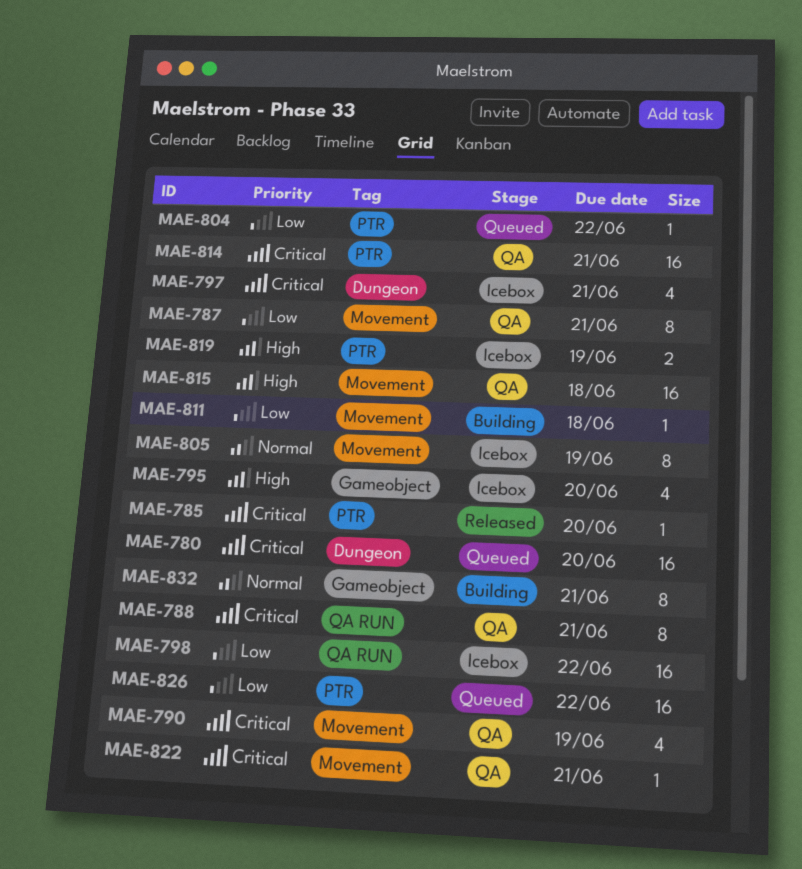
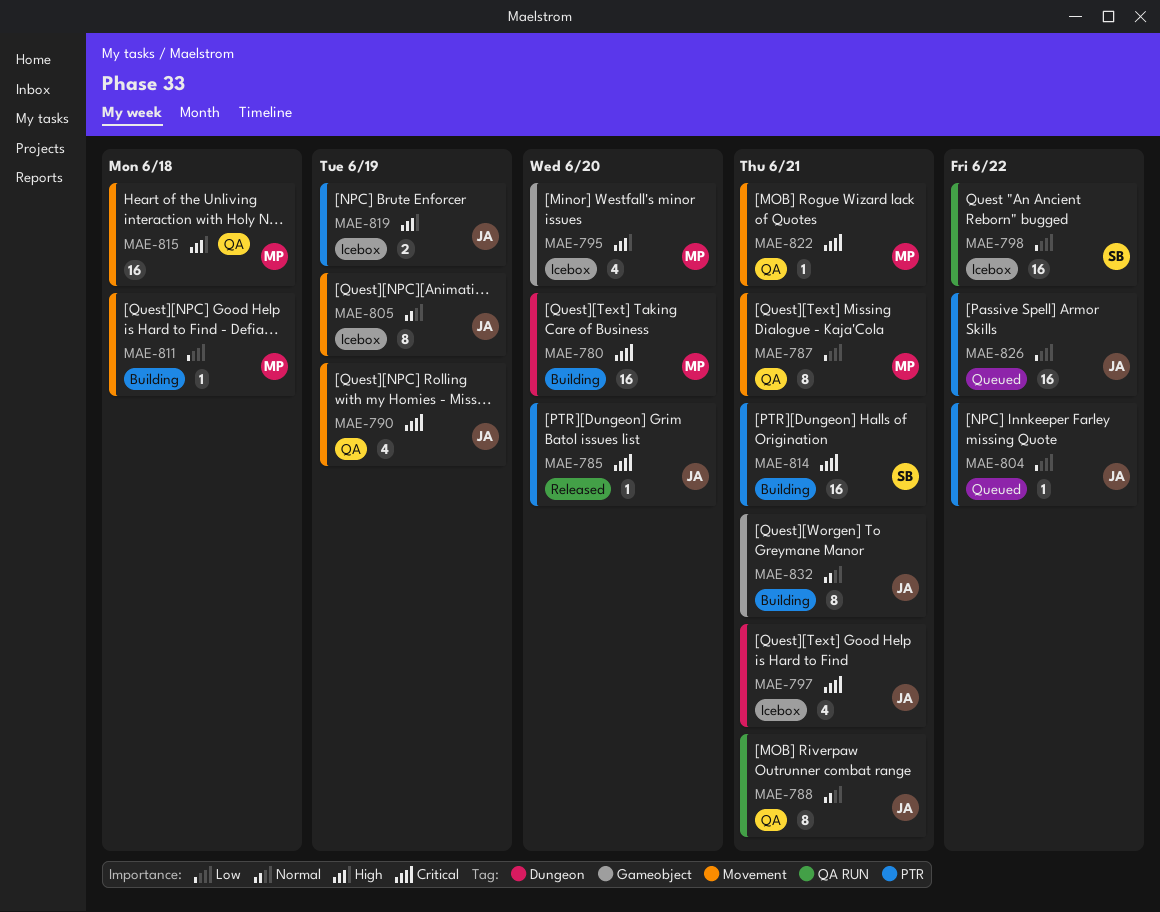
MAE-780, status: Queued -> Building
MAE-788, priority: Critical -> Normal
MAE-814, status: QA -> Building

